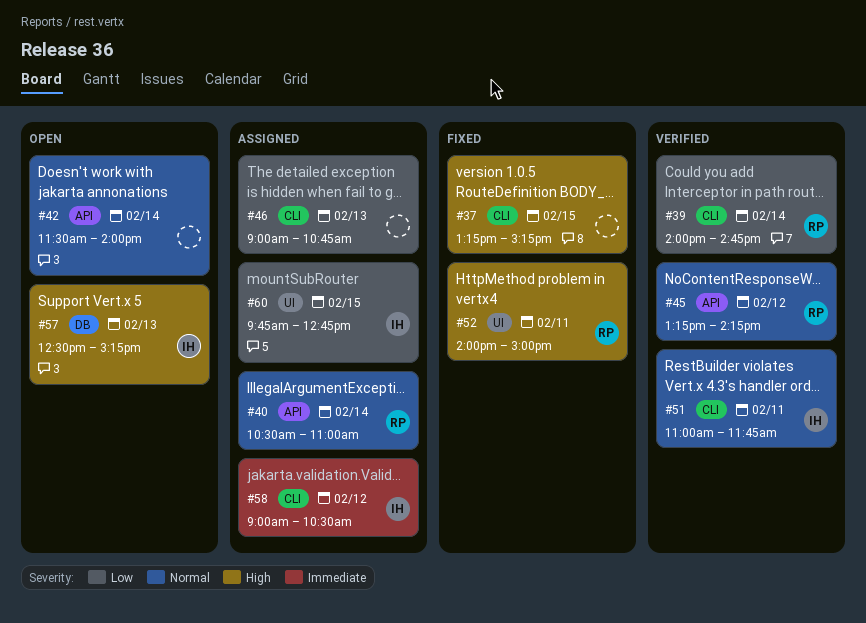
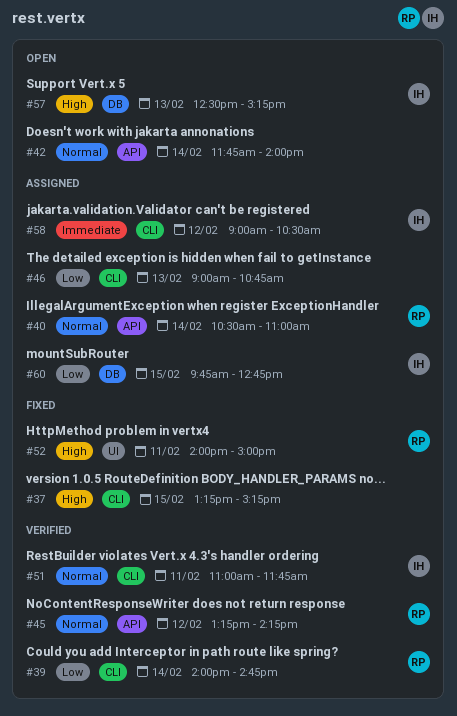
#42, begins: 11:30 -> 11:45
#60, label: UI -> DB

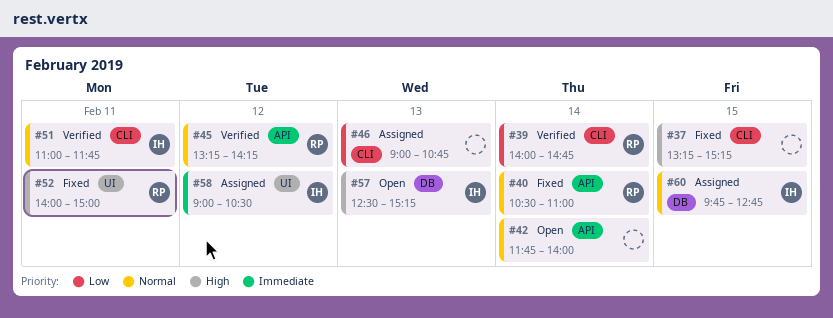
#40, status: Assigned -> Fixed
#58, label: CLI -> UI
#60, priority: Low -> Normal

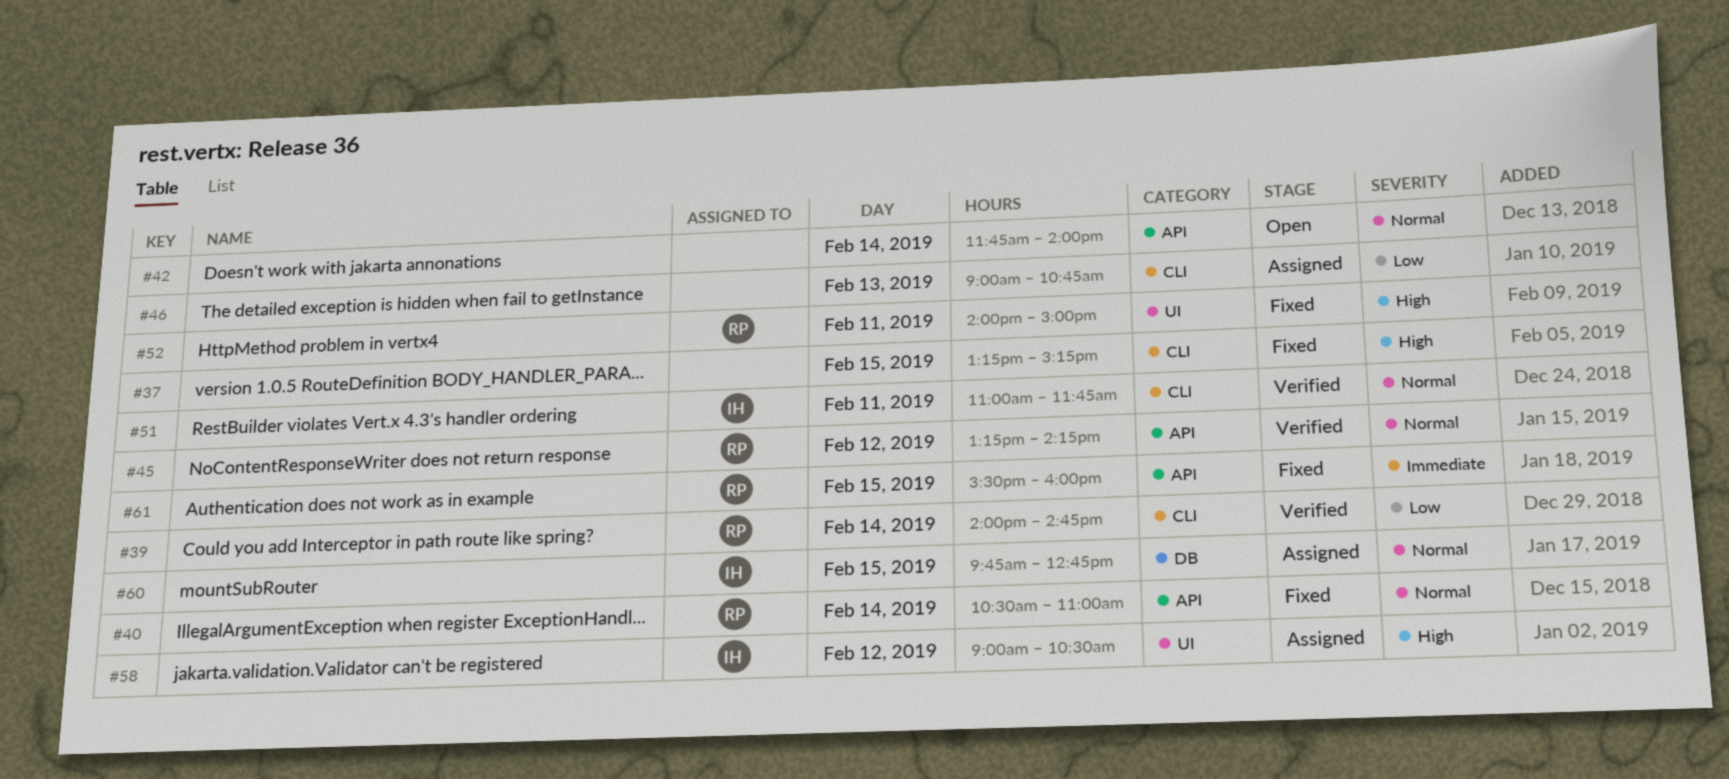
#57: present -> none
#58, priority: Immediate -> High
#61: none -> present

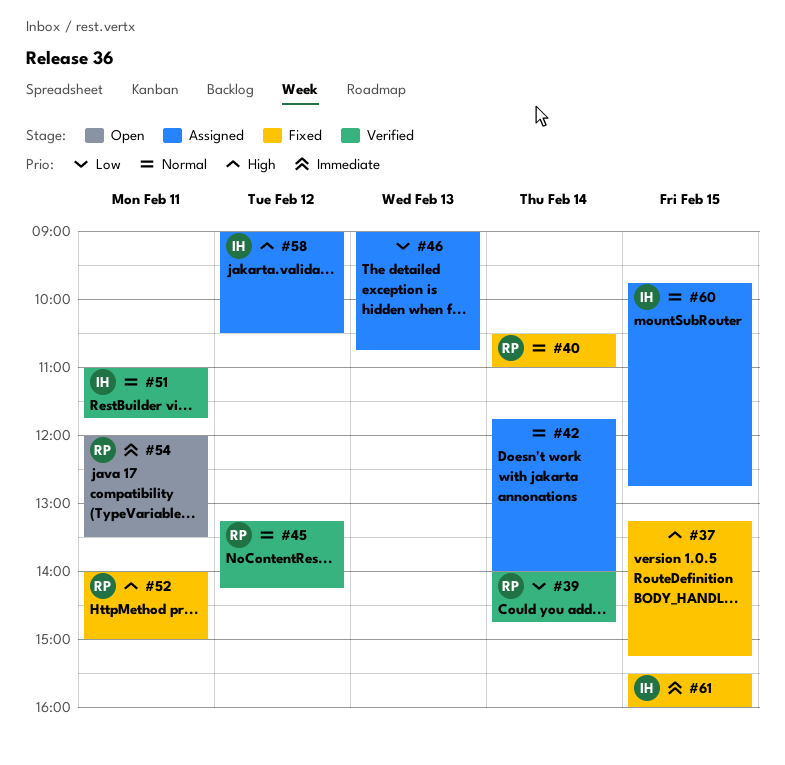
#42, status: Open -> Assigned
#54: none -> present
#61, owner: RP -> IH

